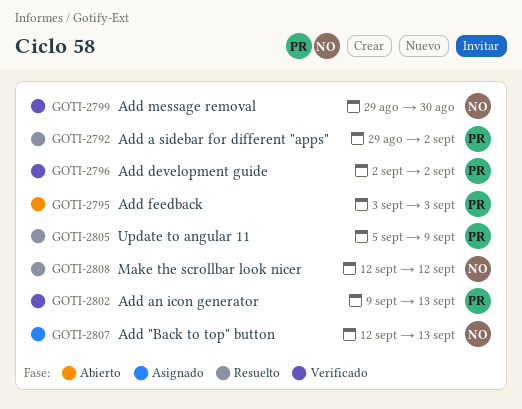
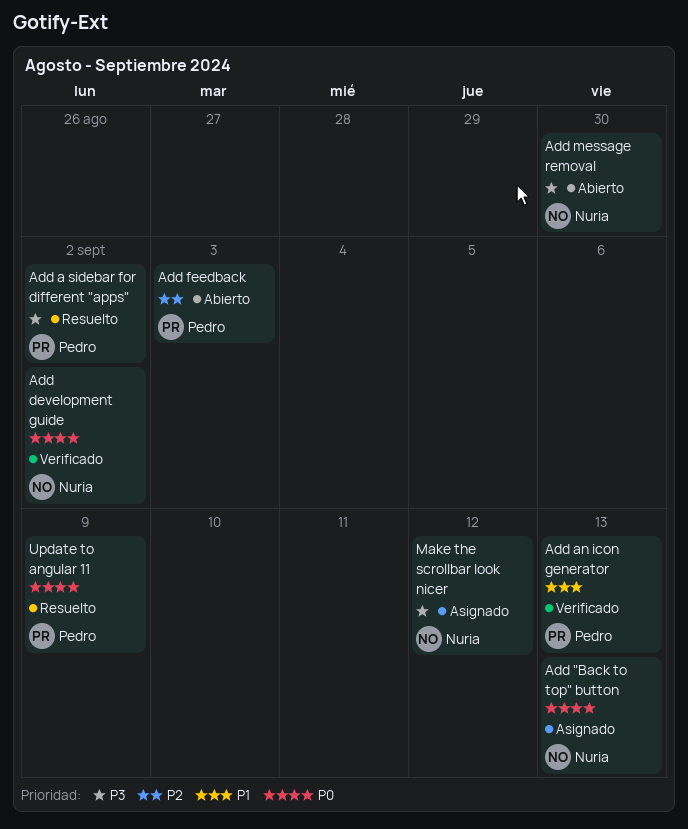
Add development guide, owner: Pedro -> Nuria
Add message removal, status: Verificado -> Abierto
Make the scrollbar look nicer, status: Resuelto -> Asignado

